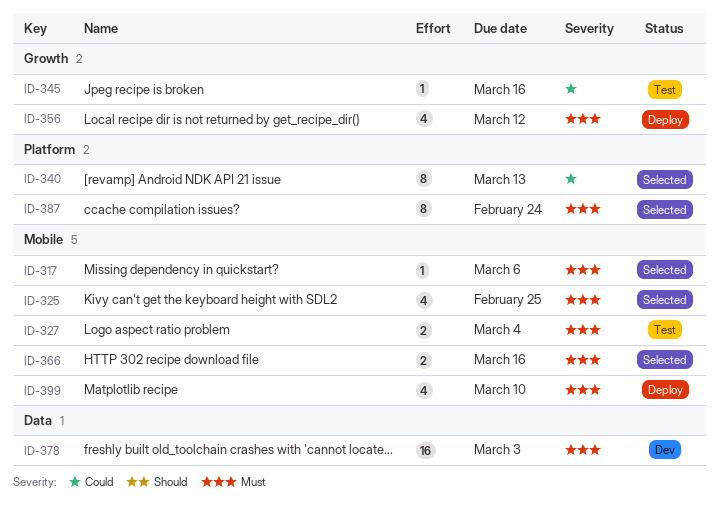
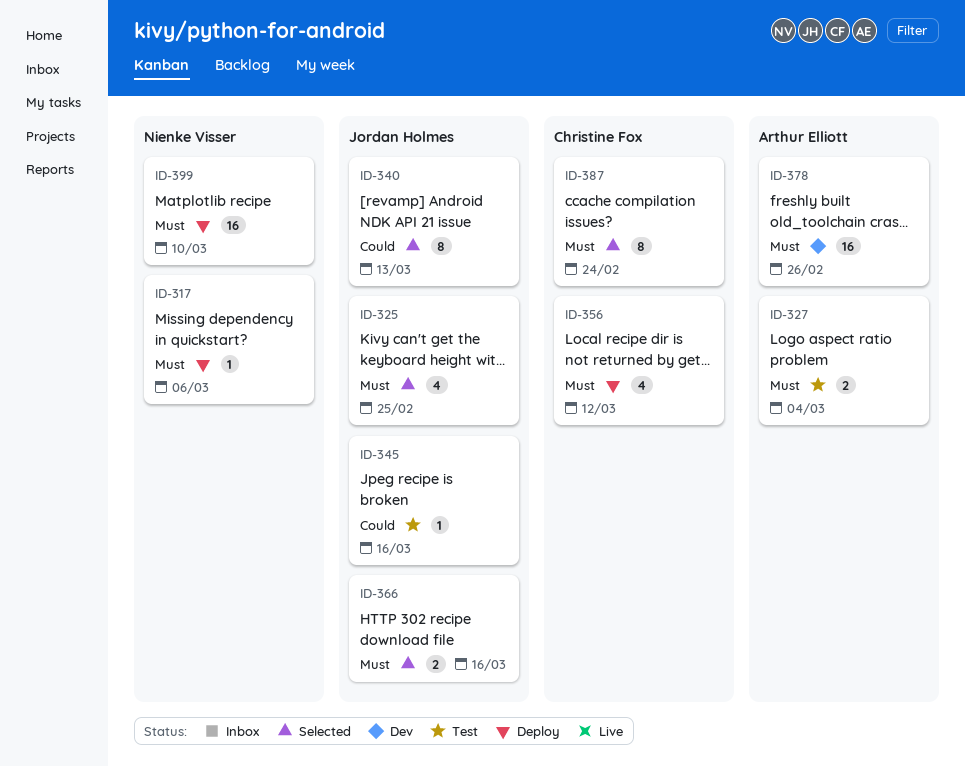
ID-317, status: Selected -> Deploy
ID-378, due: Mar 3 -> Feb 26
ID-399, estimate: 4 -> 16

